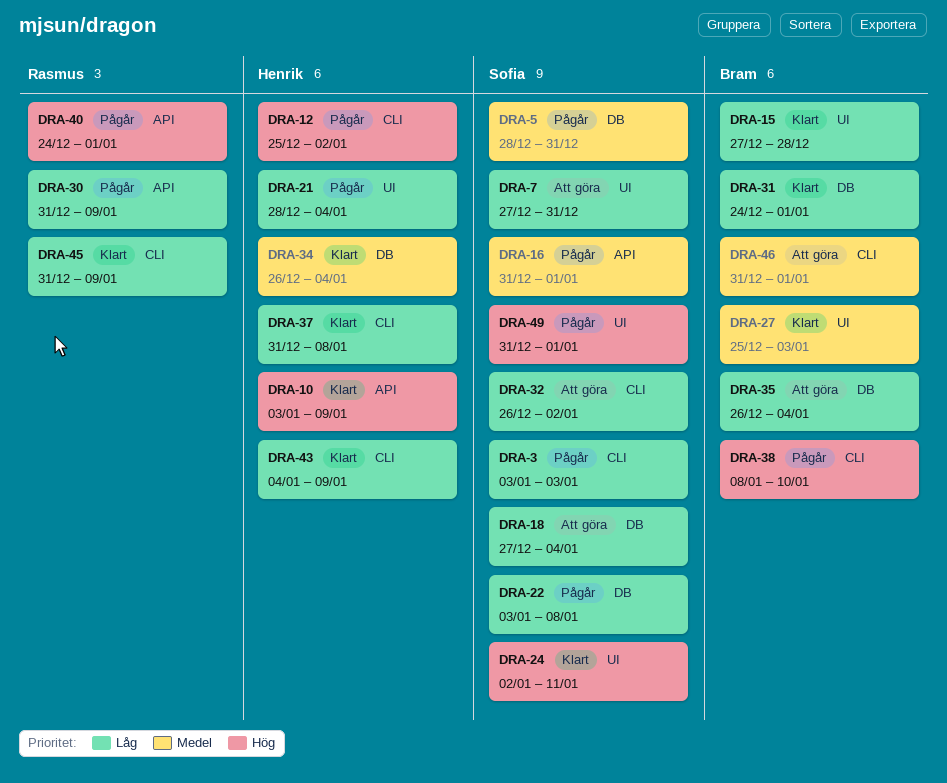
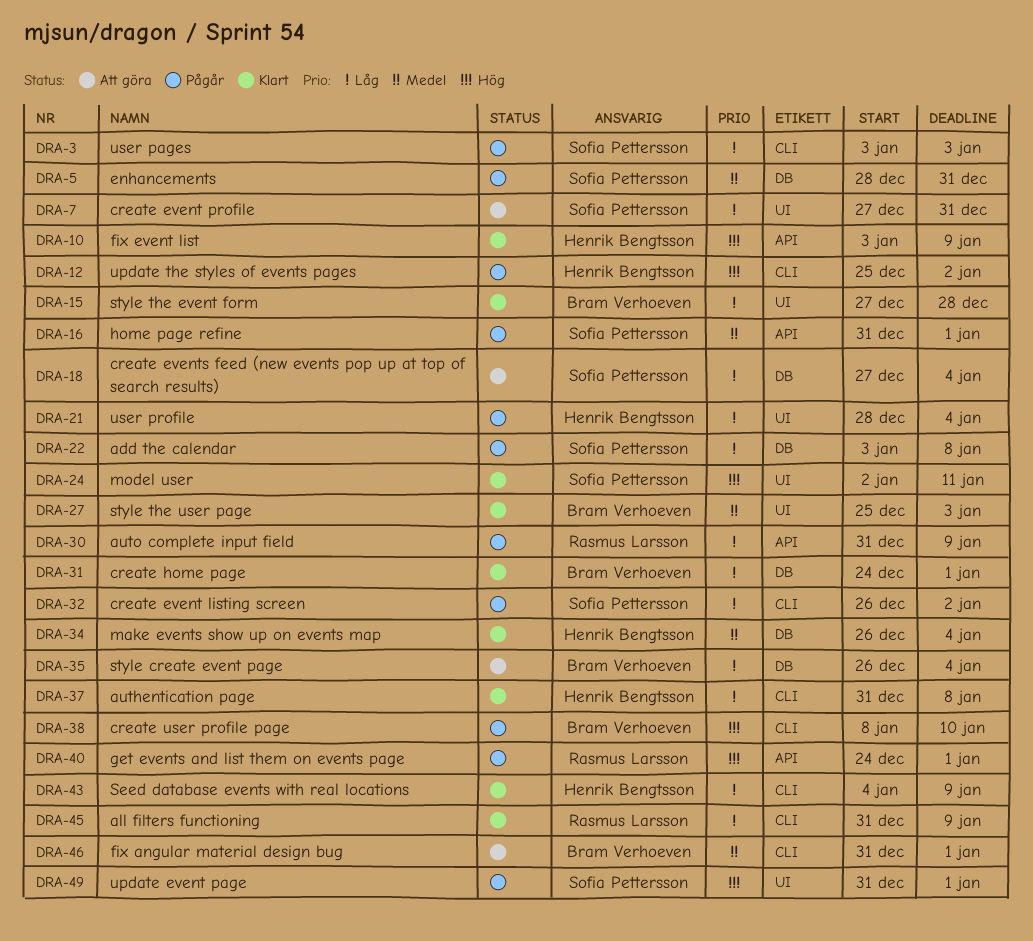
DRA-32, status: Att göra -> Pågår

